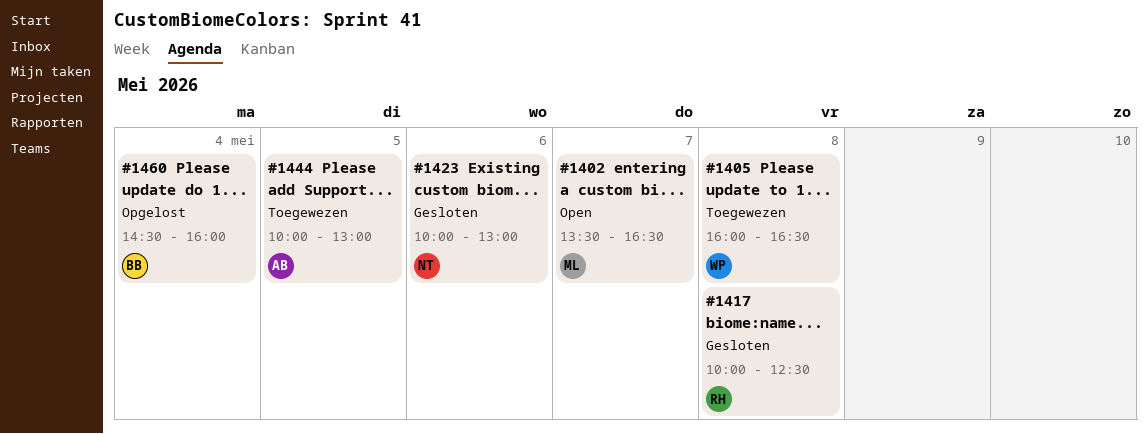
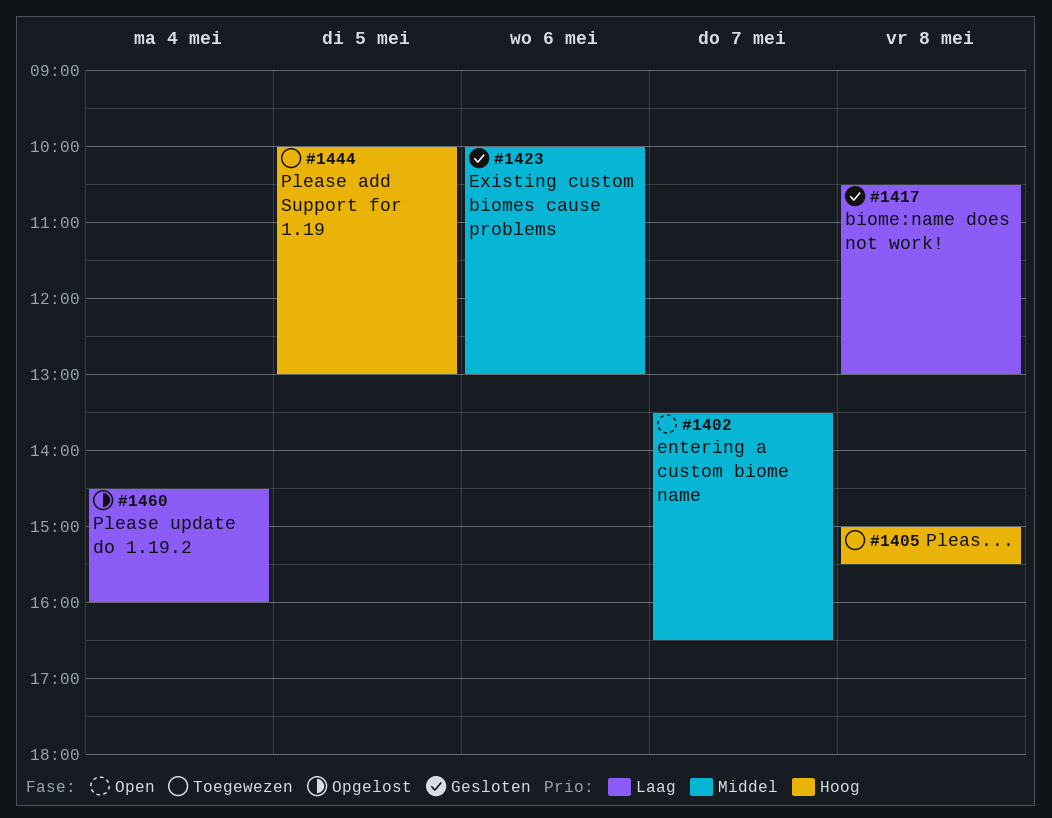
#1405, begins: 16:00 -> 15:00
#1405, ends: 16:30 -> 15:30
#1417, begins: 10:00 -> 10:30
#1417, ends: 12:30 -> 13:00

